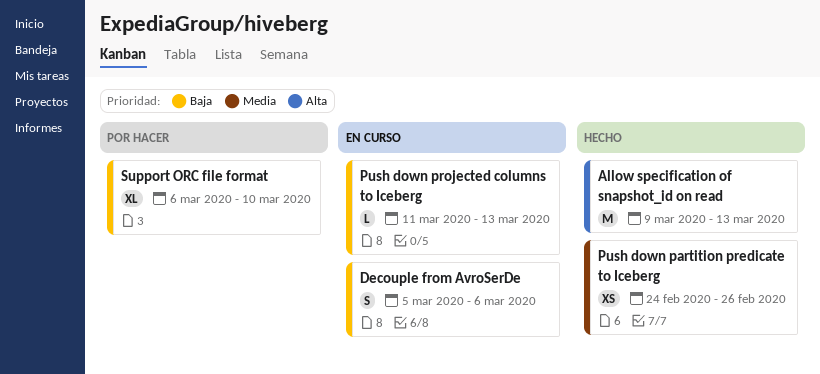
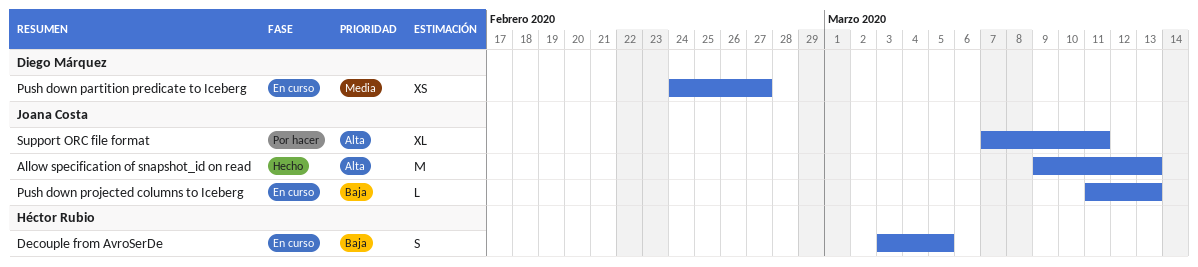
Decouple from AvroSerDe, start: Mar 5 -> Mar 3
Decouple from AvroSerDe, due: Mar 6 -> Mar 5
Push down partition predicate to Iceberg, status: Hecho -> En curso
Push down partition predicate to Iceberg, due: Feb 26 -> Feb 27
Support ORC file format, priority: Baja -> Alta
Support ORC file format, start: Mar 6 -> Mar 7
Support ORC file format, due: Mar 10 -> Mar 11

